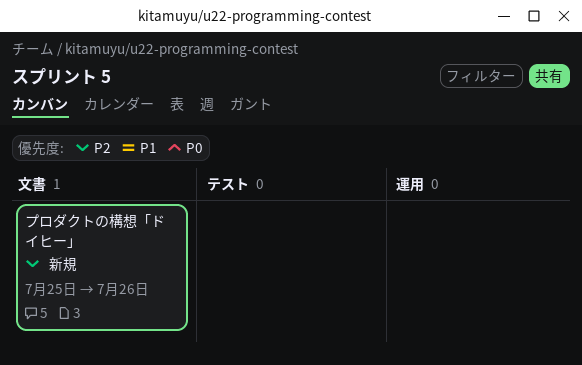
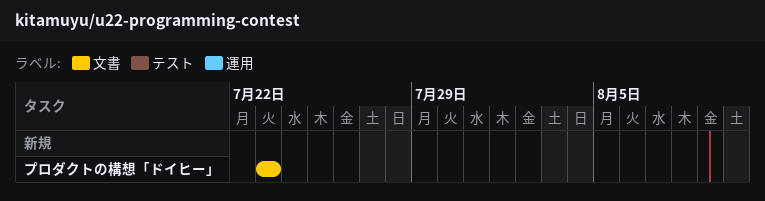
プロダクトの構想「ドイヒー」, start: Jul 25 -> Jul 23
プロダクトの構想「ドイヒー」, due: Jul 26 -> Jul 23

